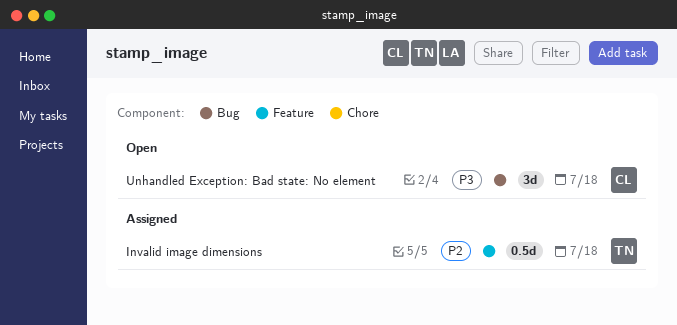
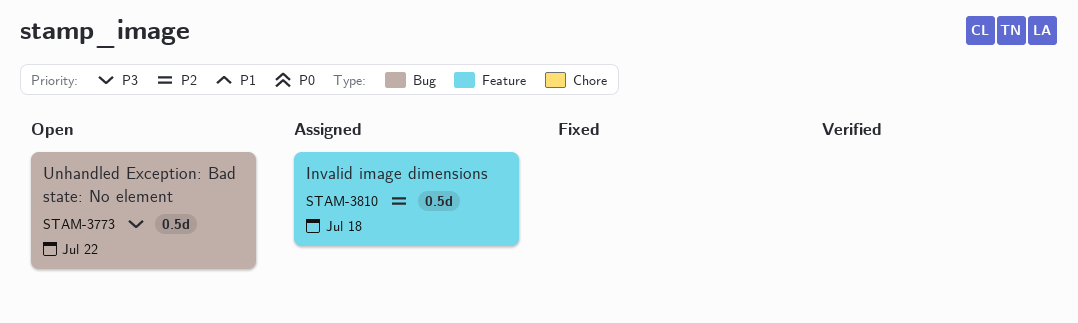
Unhandled Exception: Bad state: No element, estimate: 3d -> 0.5d
Unhandled Exception: Bad state: No element, due: Jul 18 -> Jul 22

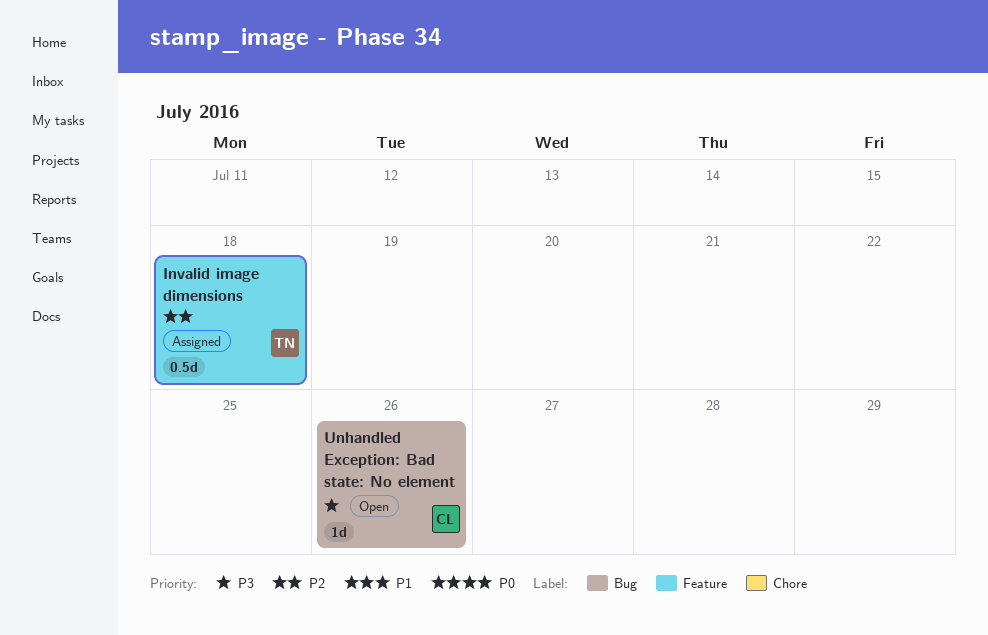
Unhandled Exception: Bad state: No element, estimate: 0.5d -> 1d
Unhandled Exception: Bad state: No element, due: Jul 22 -> Jul 26

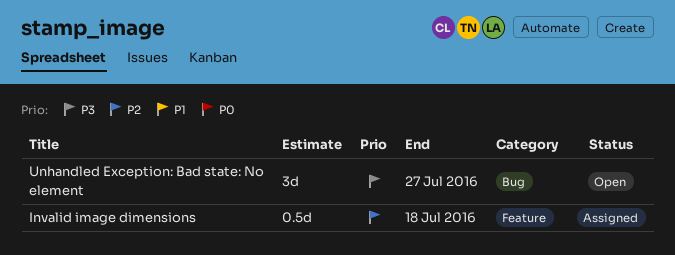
Unhandled Exception: Bad state: No element, estimate: 1d -> 3d
Unhandled Exception: Bad state: No element, due: Jul 26 -> Jul 27

